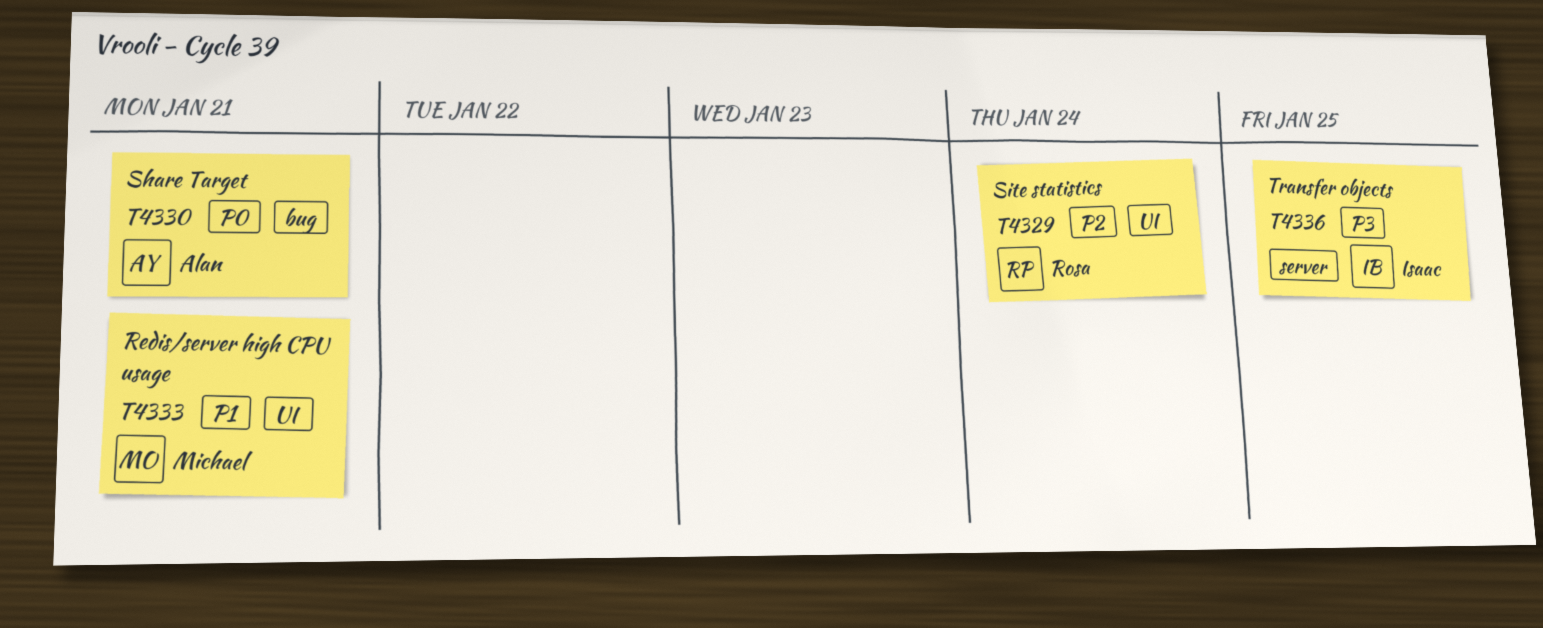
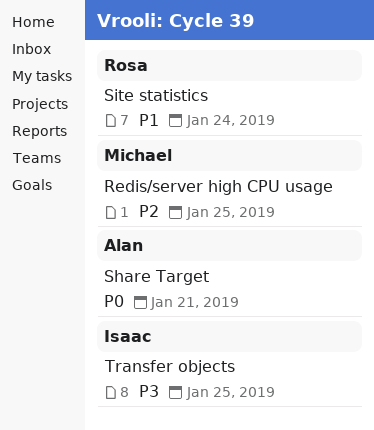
Redis/server high CPU usage, priority: P1 -> P2
Redis/server high CPU usage, due: Jan 21 -> Jan 25
Site statistics, priority: P2 -> P1

